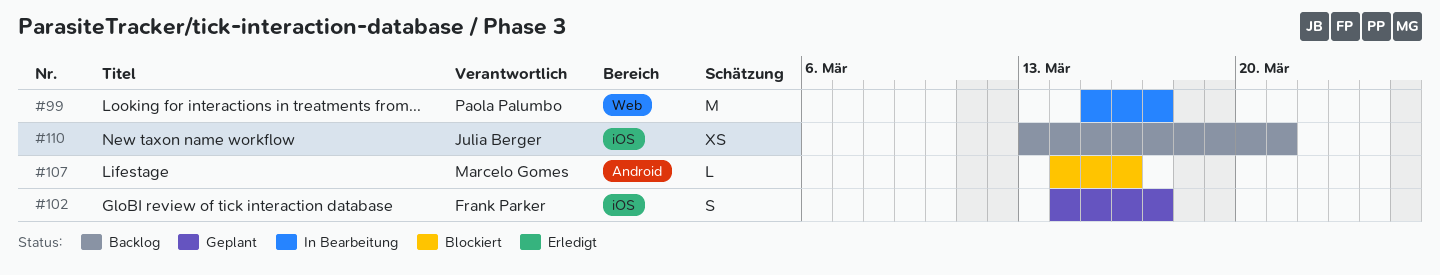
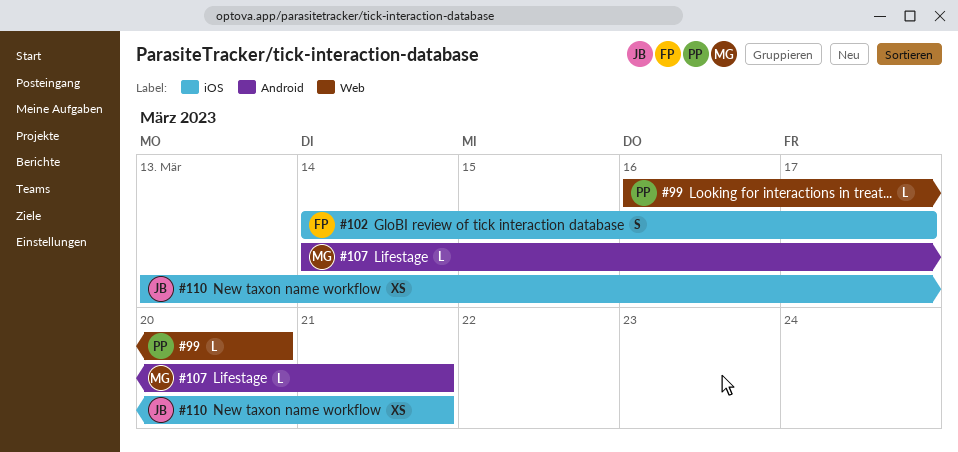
#99, estimate: M -> L
#99, start: Mar 15 -> Mar 16
#99, due: Mar 17 -> Mar 20
#107, due: Mar 16 -> Mar 21

